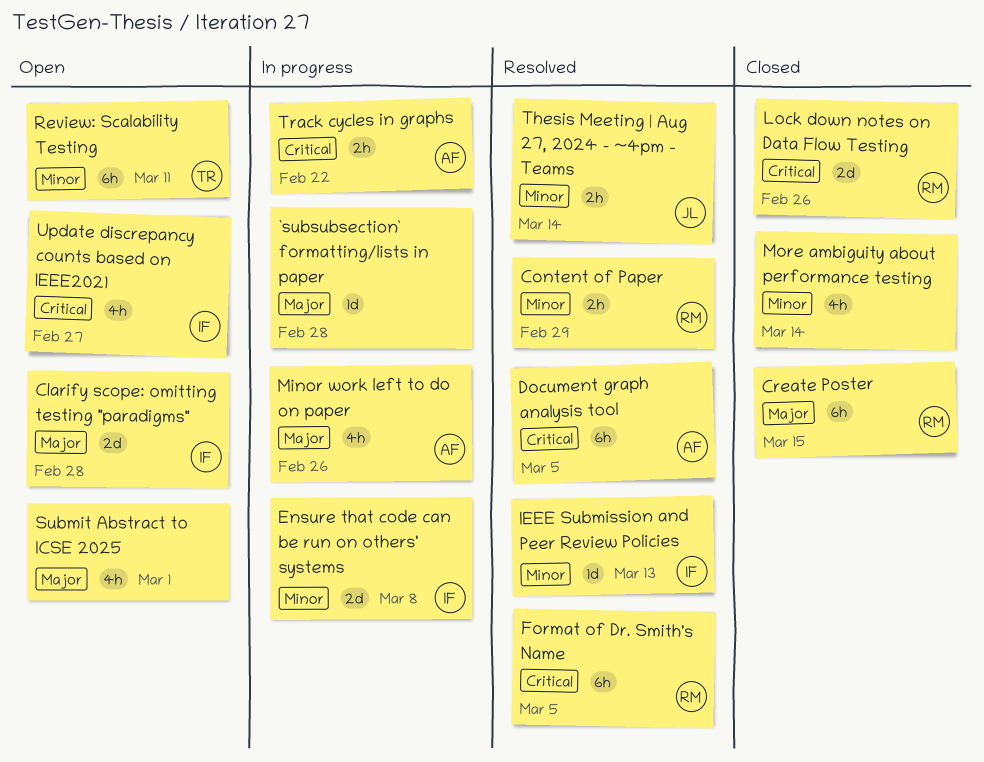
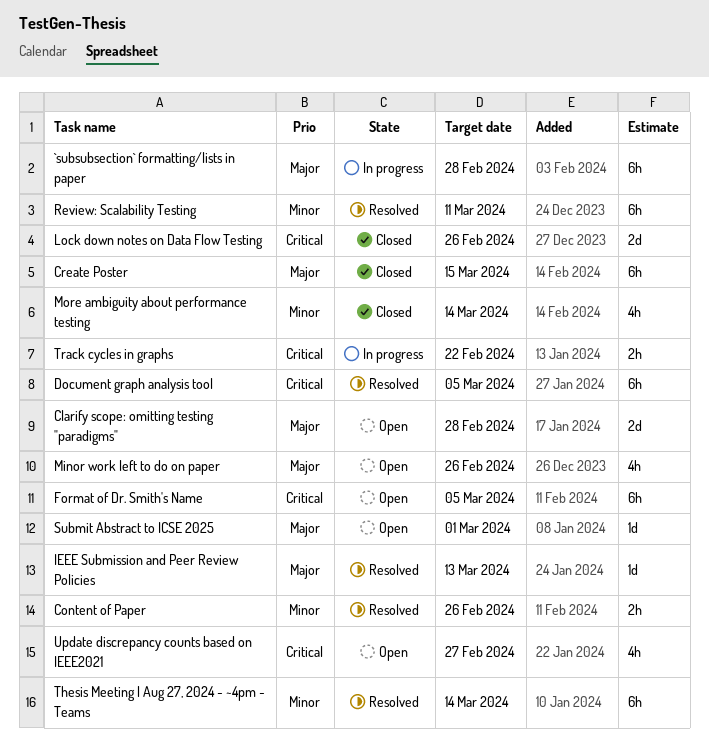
`subsubsection` formatting/lists in paper, estimate: 1d -> 6h
Content of Paper, due: Feb 29 -> Feb 26
Ensure that code can be run on others' systems: present -> none
Format of Dr. Smith's Name, status: Resolved -> Open
IEEE Submission and Peer Review Policies, priority: Minor -> Major
Minor work left to do on paper, status: In progress -> Open
Review: Scalability Testing, status: Open -> Resolved
Submit Abstract to ICSE 2025, estimate: 4h -> 1d
Thesis Meeting | Aug 27, 2024 - ~4pm - Teams, estimate: 2h -> 6h

